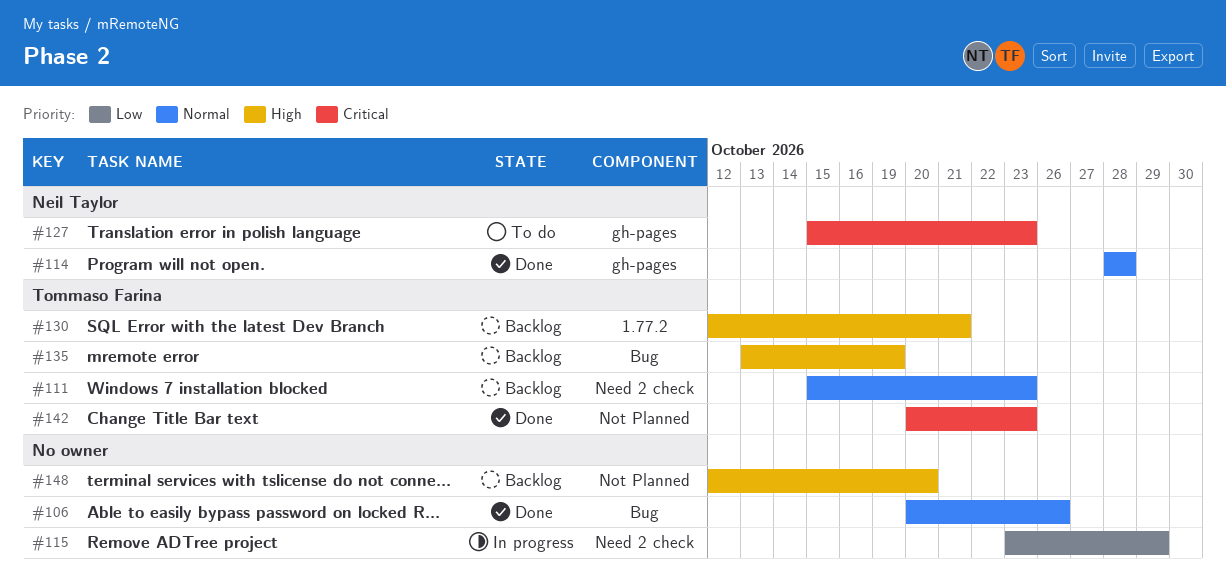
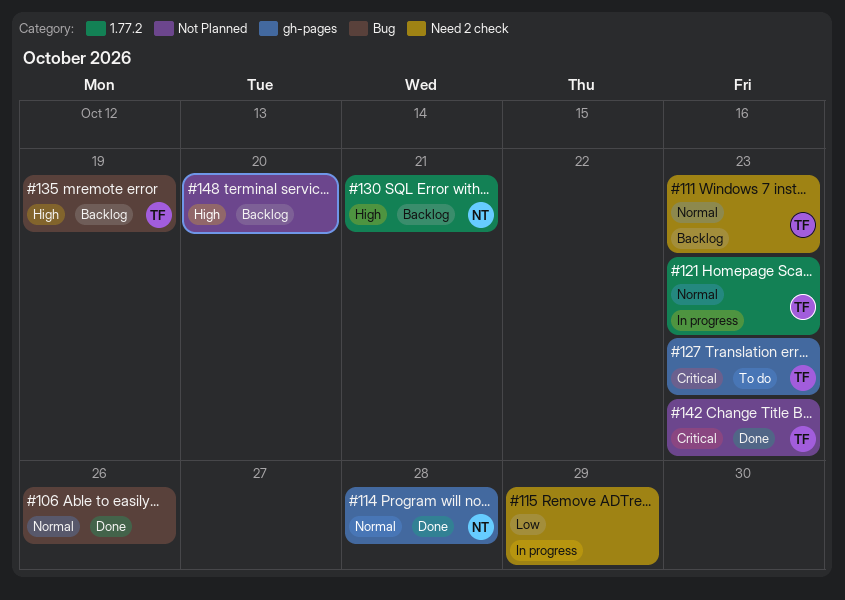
#121: none -> present
#127, owner: Neil Taylor -> Tommaso Farina
#130, owner: Tommaso Farina -> Neil Taylor

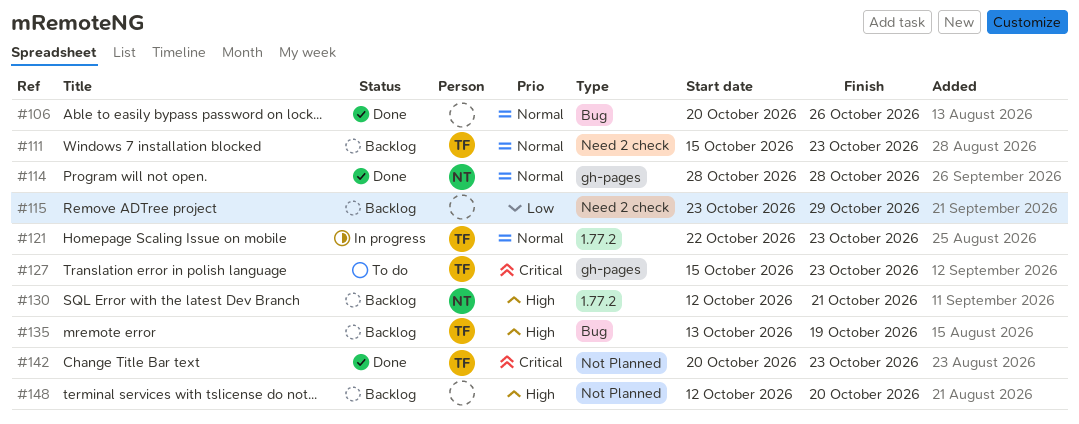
#115, status: In progress -> Backlog

